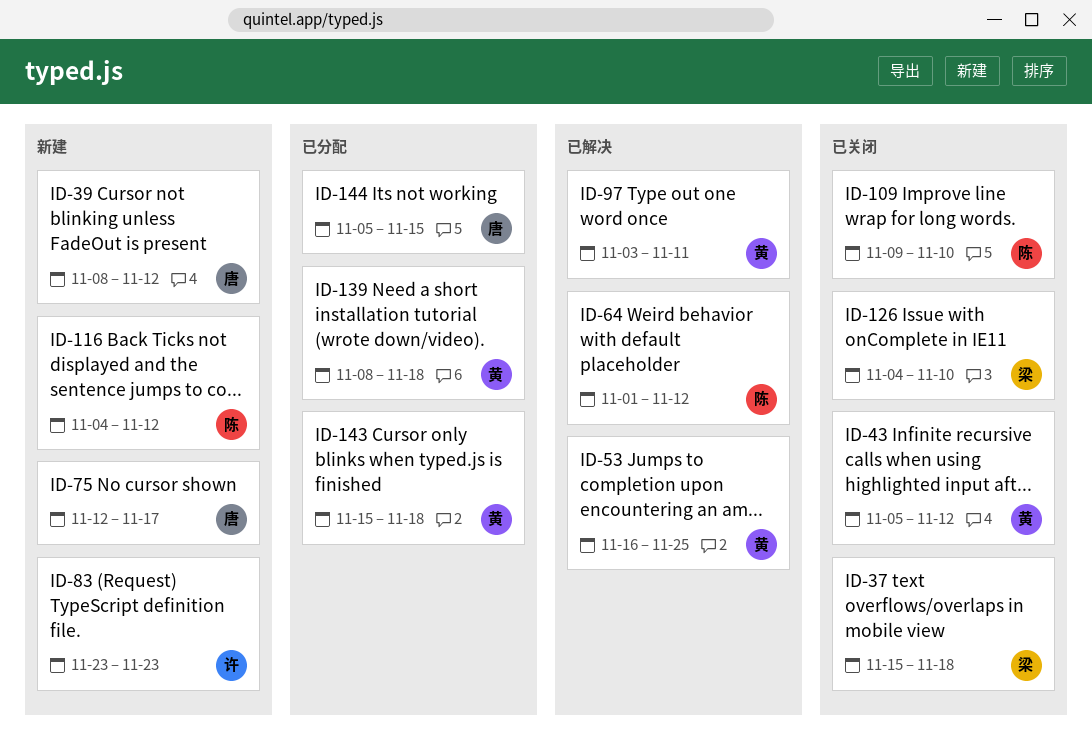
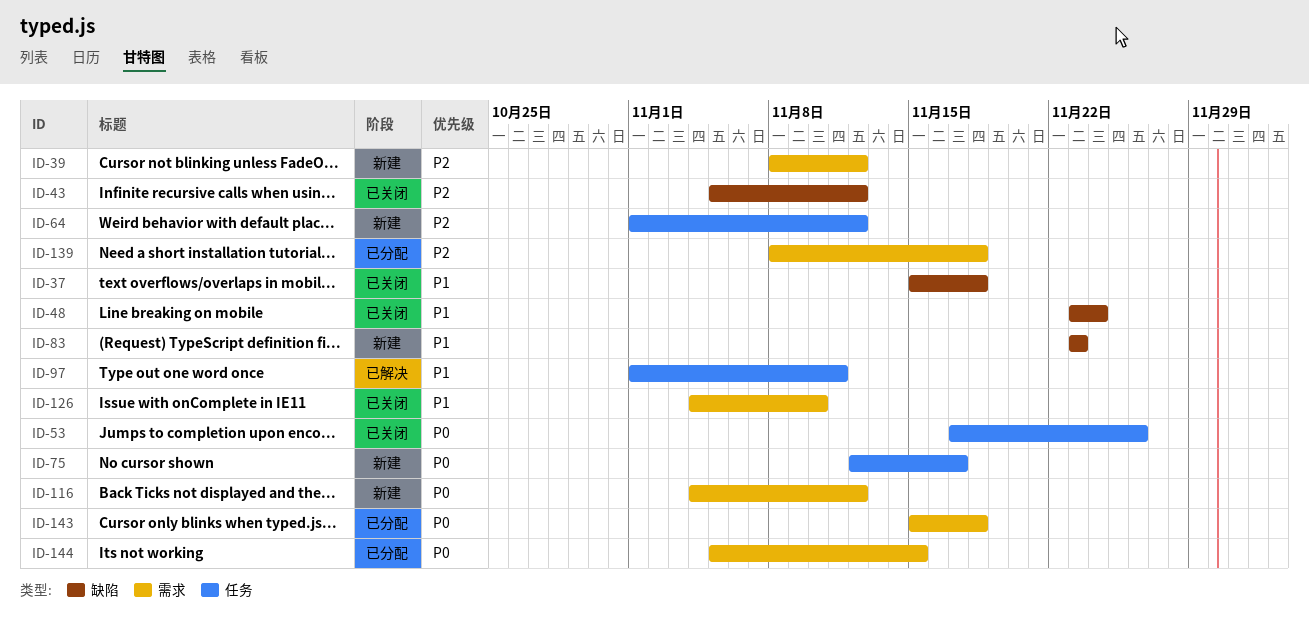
ID-48: none -> present
ID-53, status: 已解决 -> 已关闭
ID-53, start: Nov 16 -> Nov 17
ID-53, due: Nov 25 -> Nov 26
ID-64, status: 已解决 -> 新建
ID-97, start: Nov 3 -> Nov 1
ID-109: present -> none

